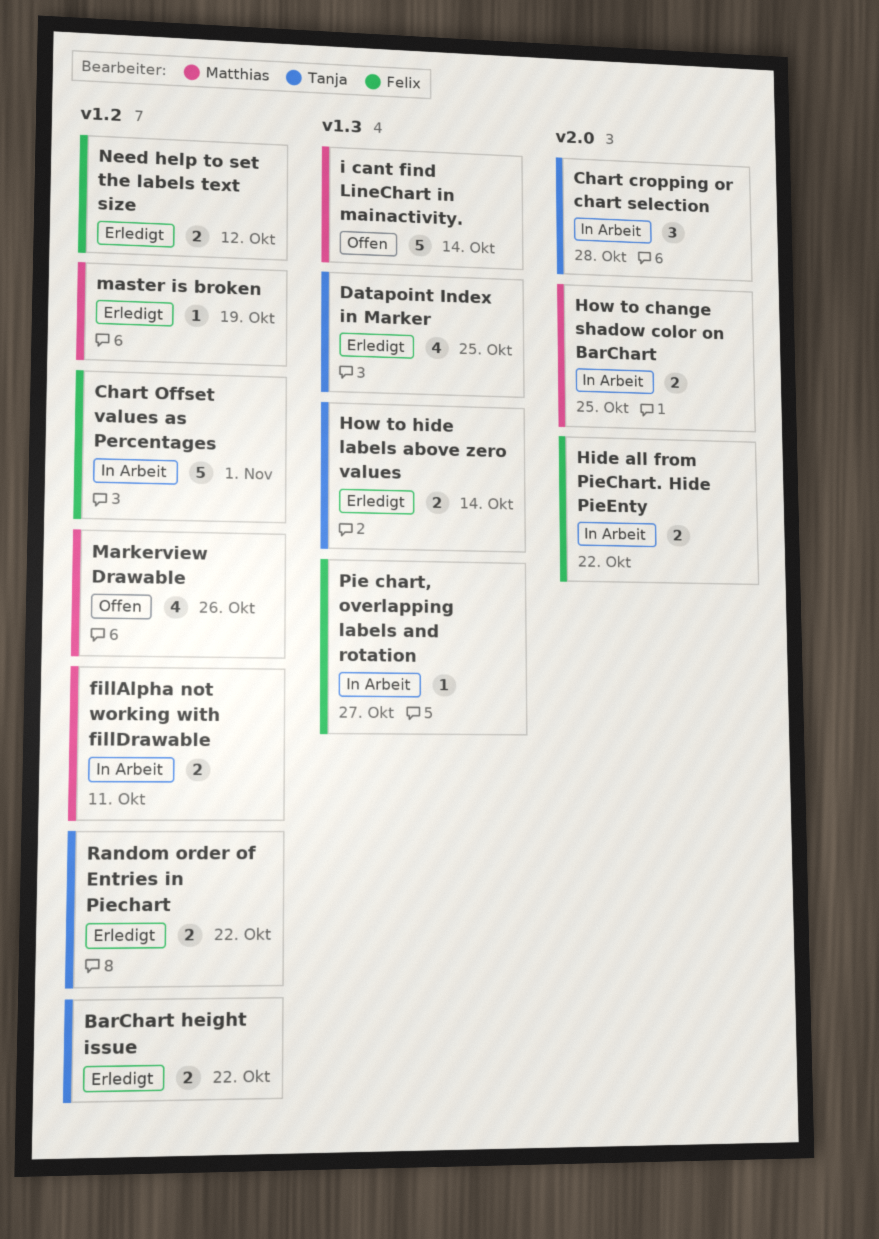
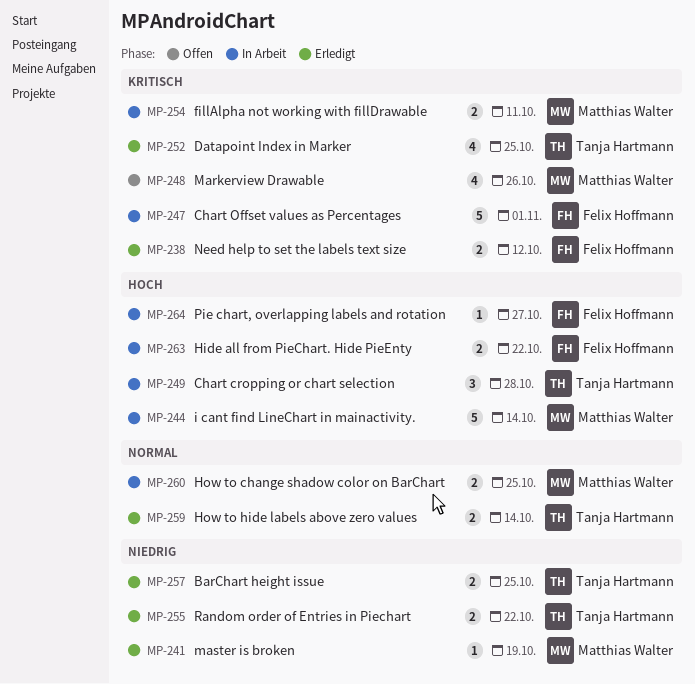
BarChart height issue, due: Oct 22 -> Oct 25
i cant find LineChart in mainactivity., status: Offen -> In Arbeit

